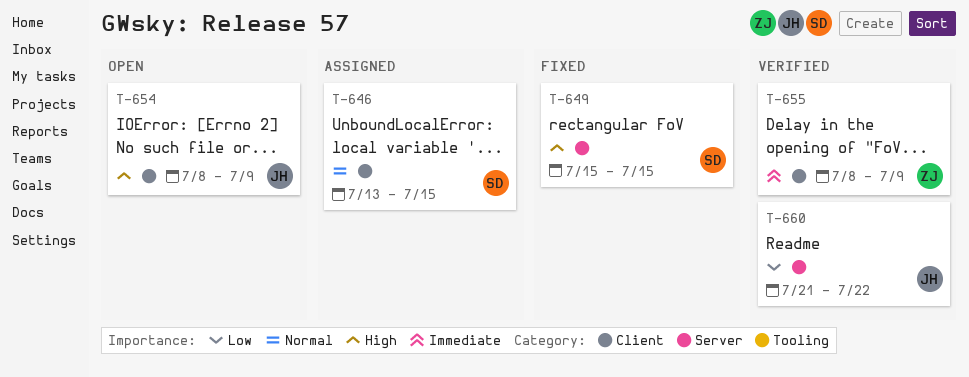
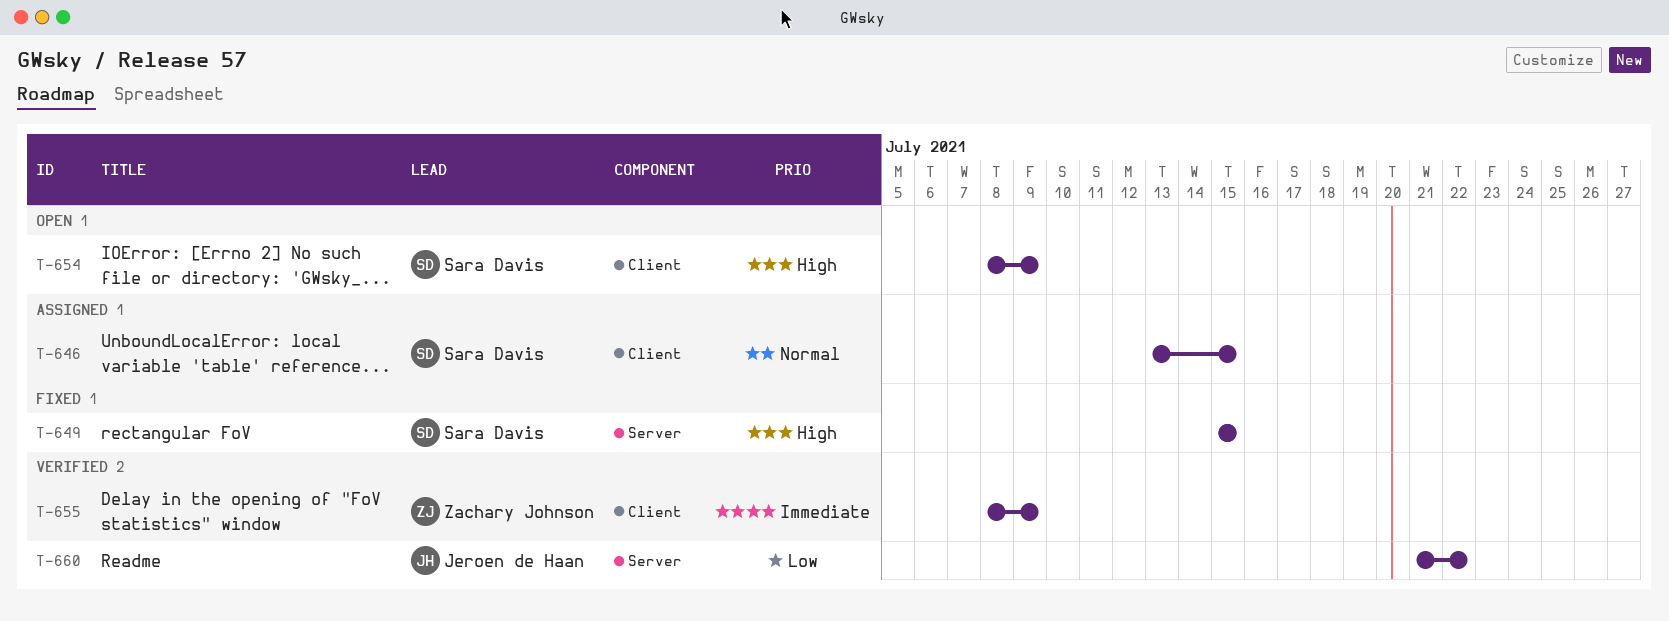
T-654, owner: Jeroen de Haan -> Sara Davis

